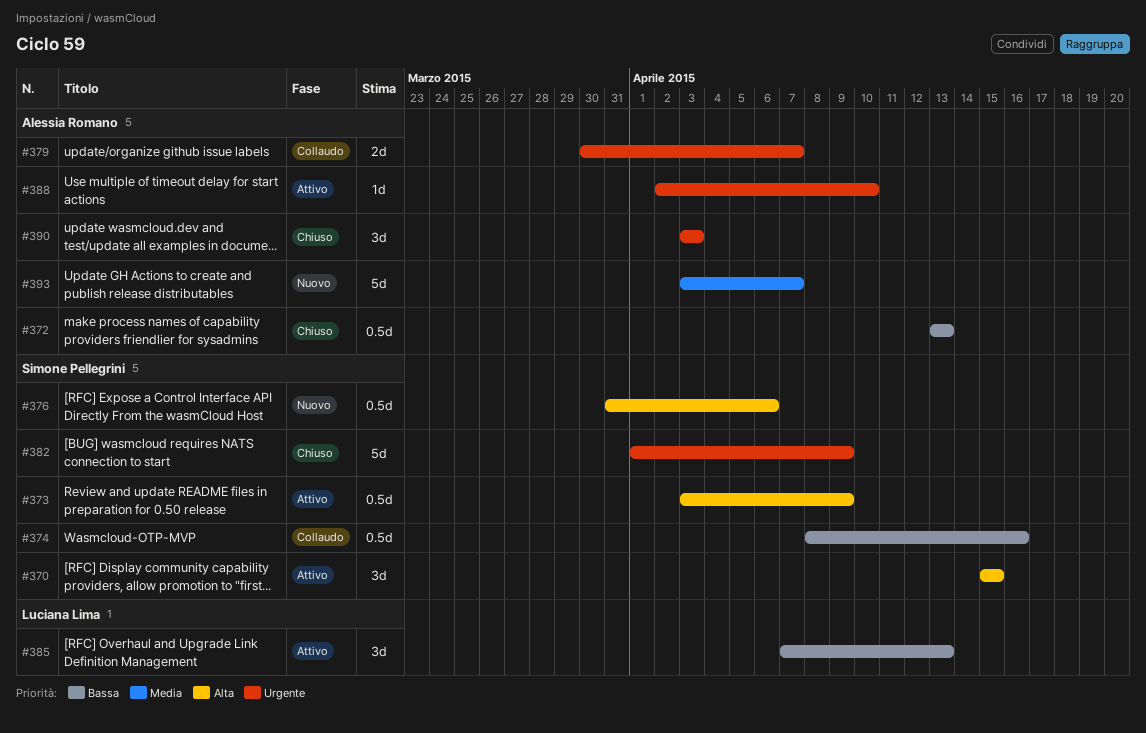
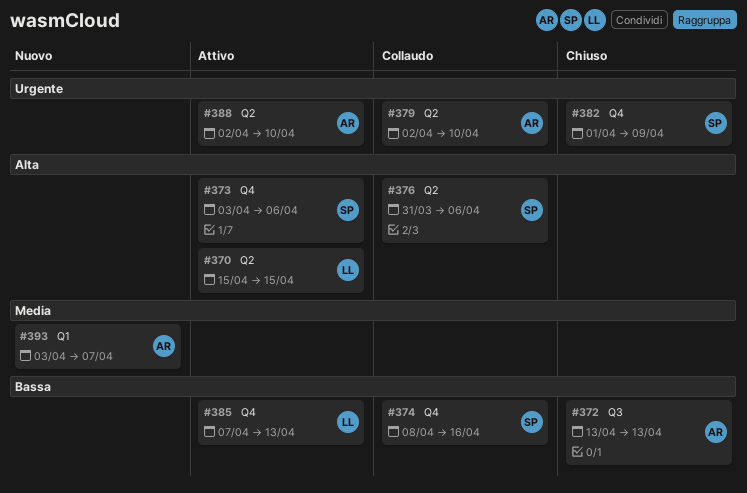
#370, owner: Simone Pellegrini -> Luciana Lima
#373, due: Apr 9 -> Apr 6
#376, status: Nuovo -> Collaudo
#379, start: Mar 30 -> Apr 2
#379, due: Apr 7 -> Apr 10
#390: present -> none

